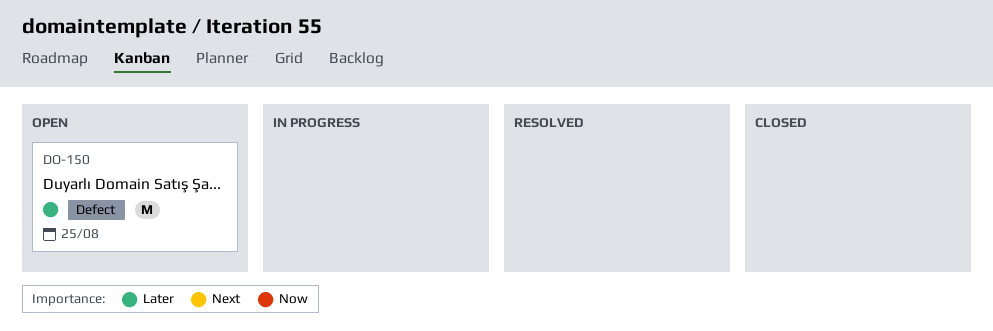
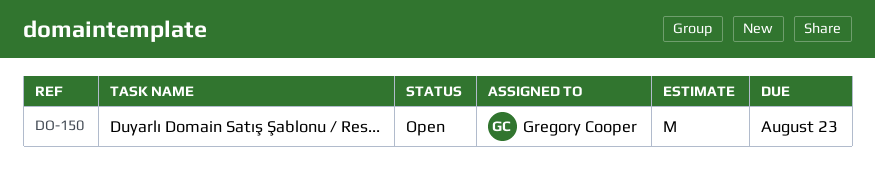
DO-150, due: Aug 25 -> Aug 23

